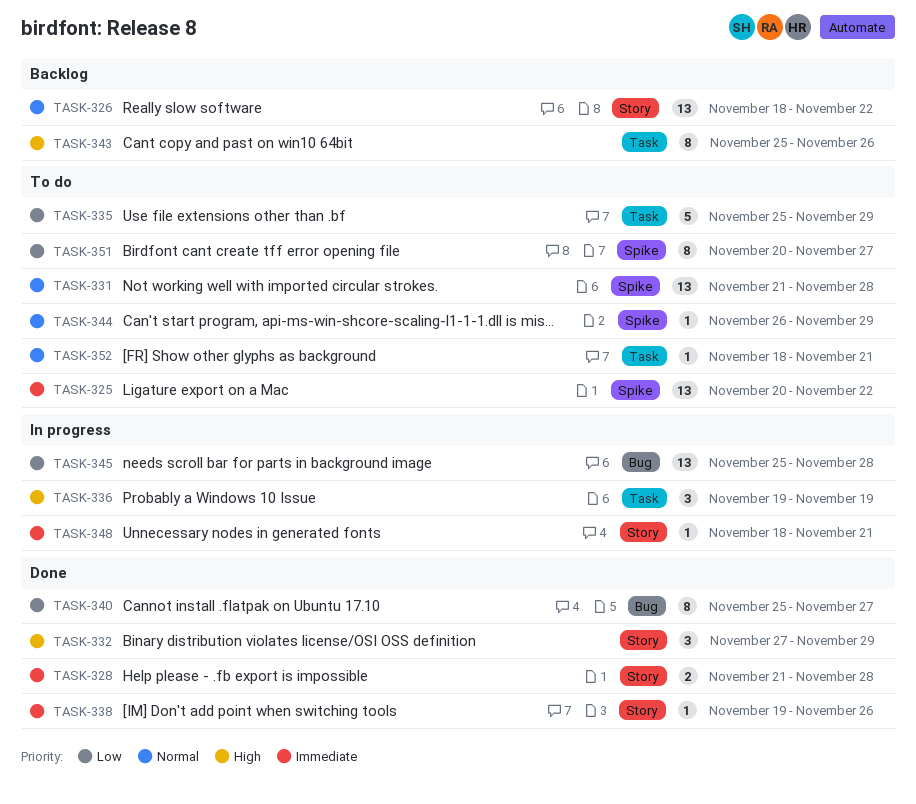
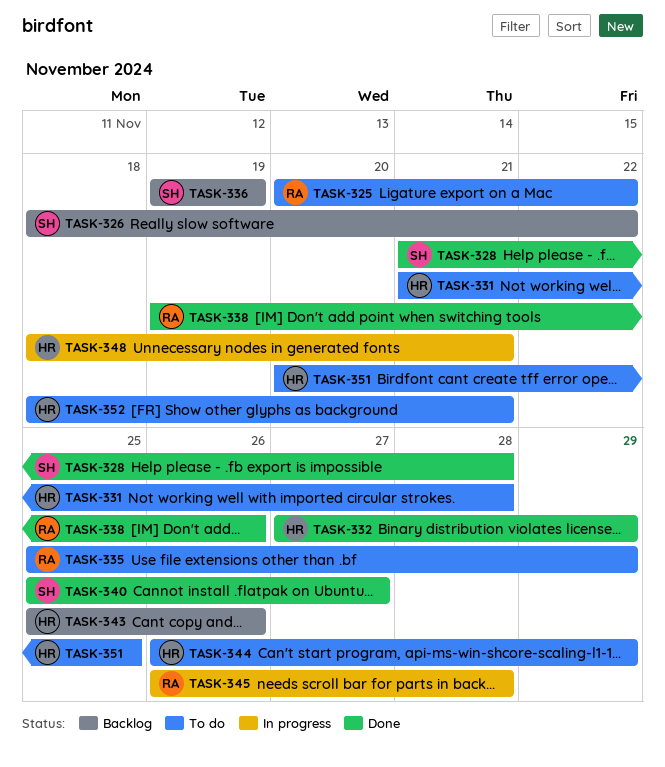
TASK-336, status: In progress -> Backlog
TASK-345, start: Nov 25 -> Nov 26
TASK-351, due: Nov 27 -> Nov 25

